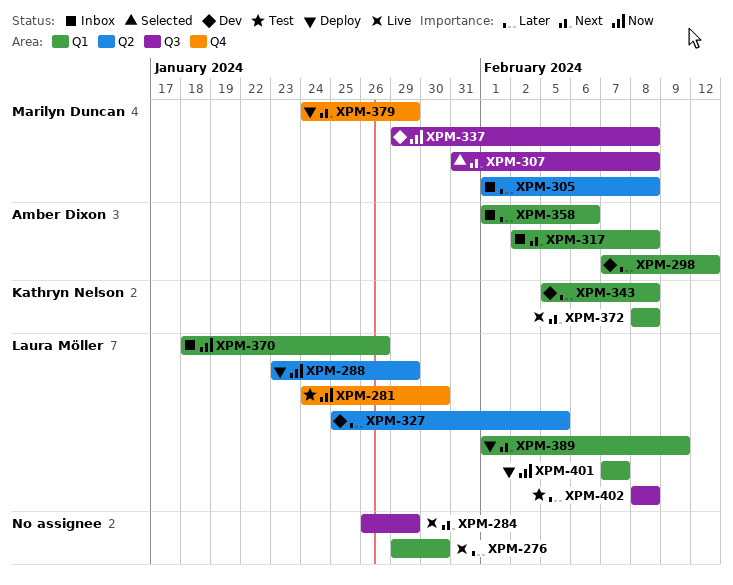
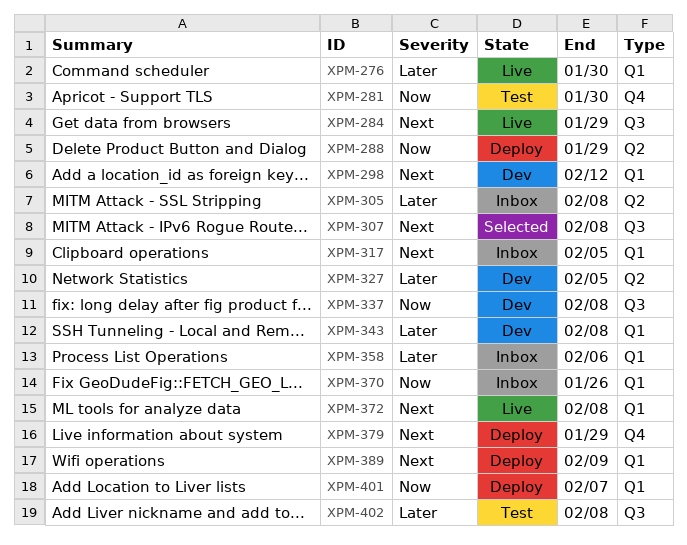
XPM-298, priority: Later -> Next
XPM-317, due: Feb 8 -> Feb 5

